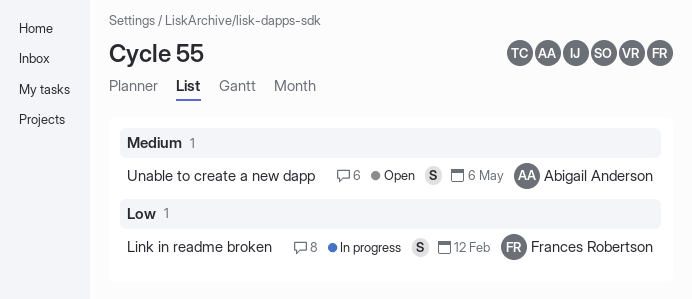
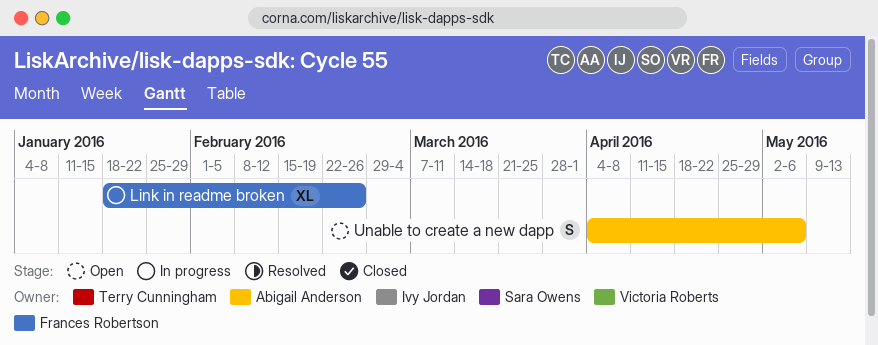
Link in readme broken, estimate: S -> XL
Link in readme broken, due: Feb 12 -> Feb 26

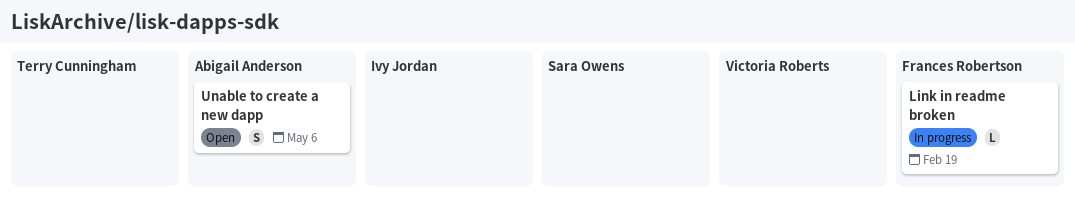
Link in readme broken, estimate: XL -> L
Link in readme broken, due: Feb 26 -> Feb 19

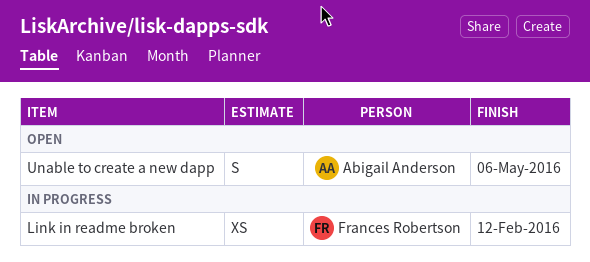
Link in readme broken, estimate: L -> XS
Link in readme broken, due: Feb 19 -> Feb 12

